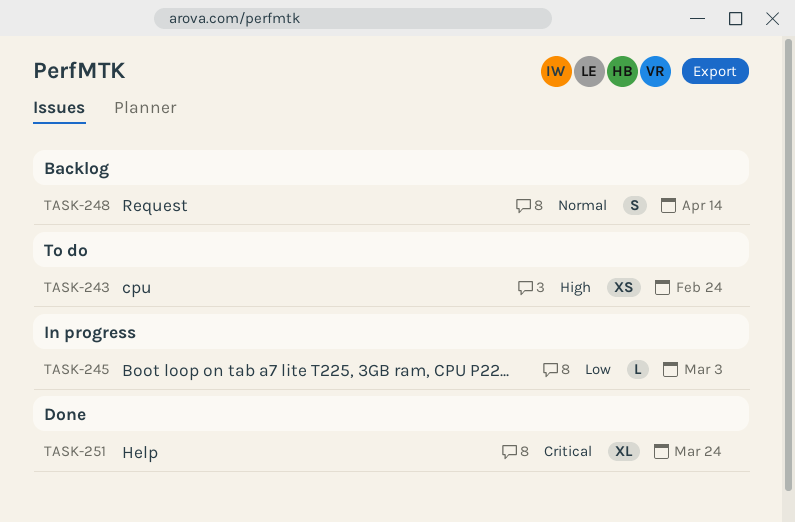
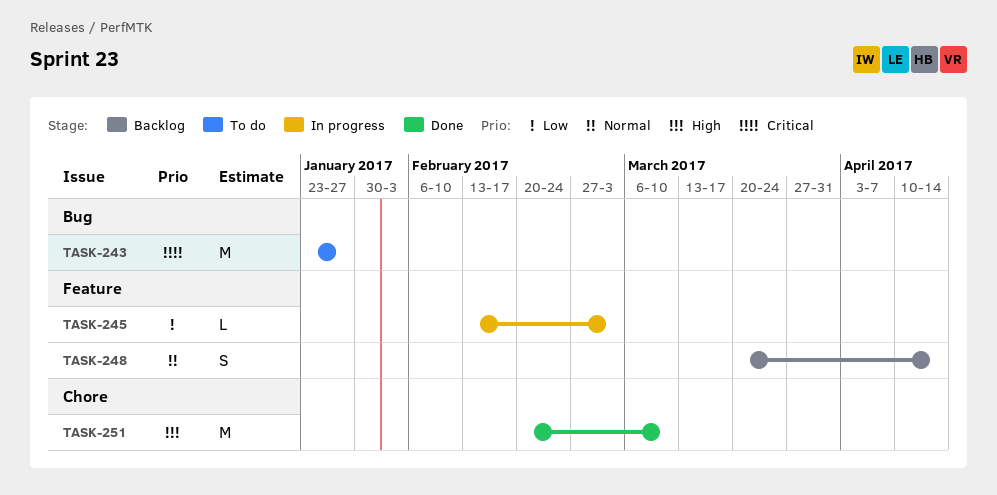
TASK-243, priority: High -> Critical
TASK-243, estimate: XS -> M
TASK-243, due: Feb 24 -> Jan 27
TASK-251, priority: Critical -> High
TASK-251, estimate: XL -> M
TASK-251, due: Mar 24 -> Mar 10

